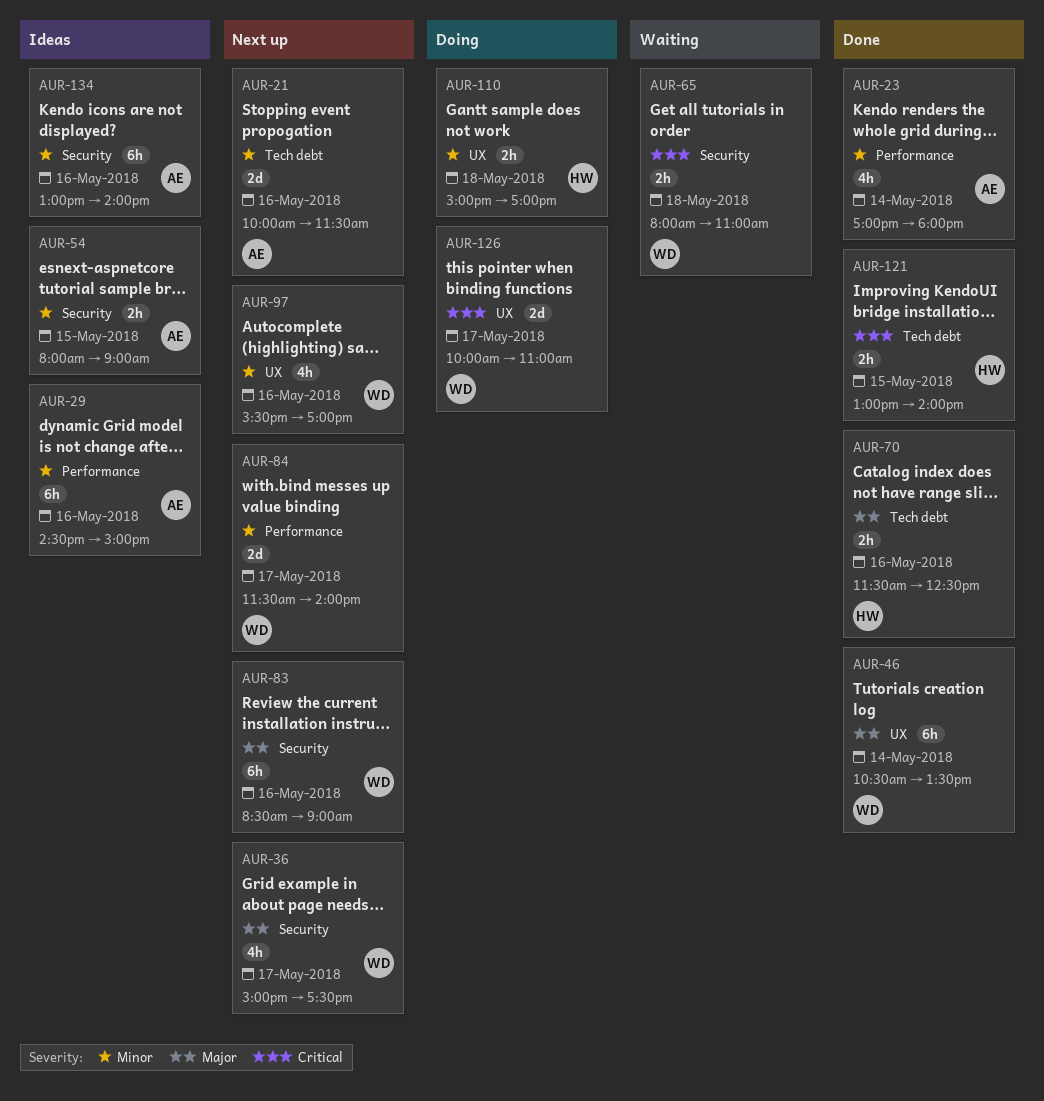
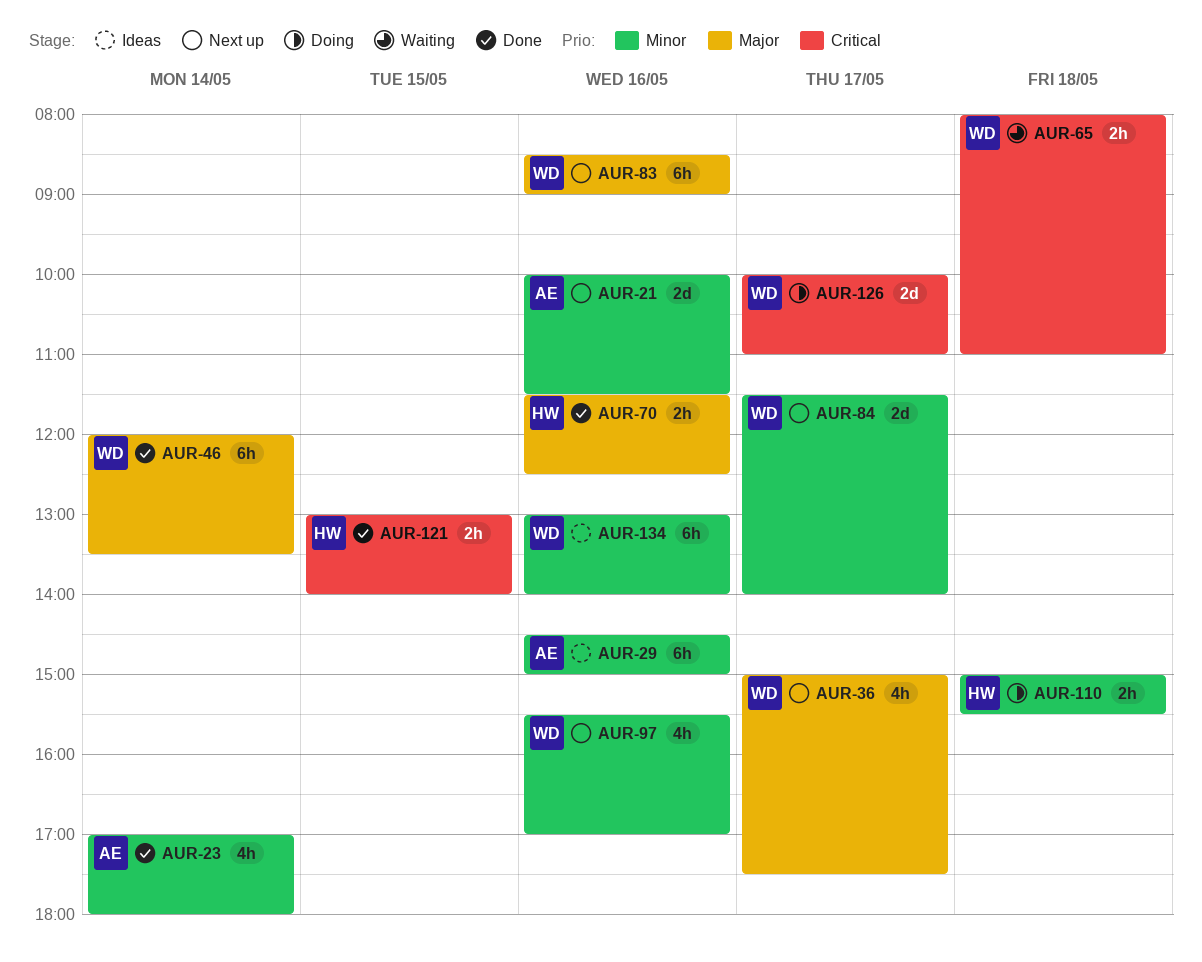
AUR-46, begins: 10:30 -> 12:00
AUR-54: present -> none
AUR-110, ends: 17:00 -> 15:30
AUR-134, owner: AE -> WD

